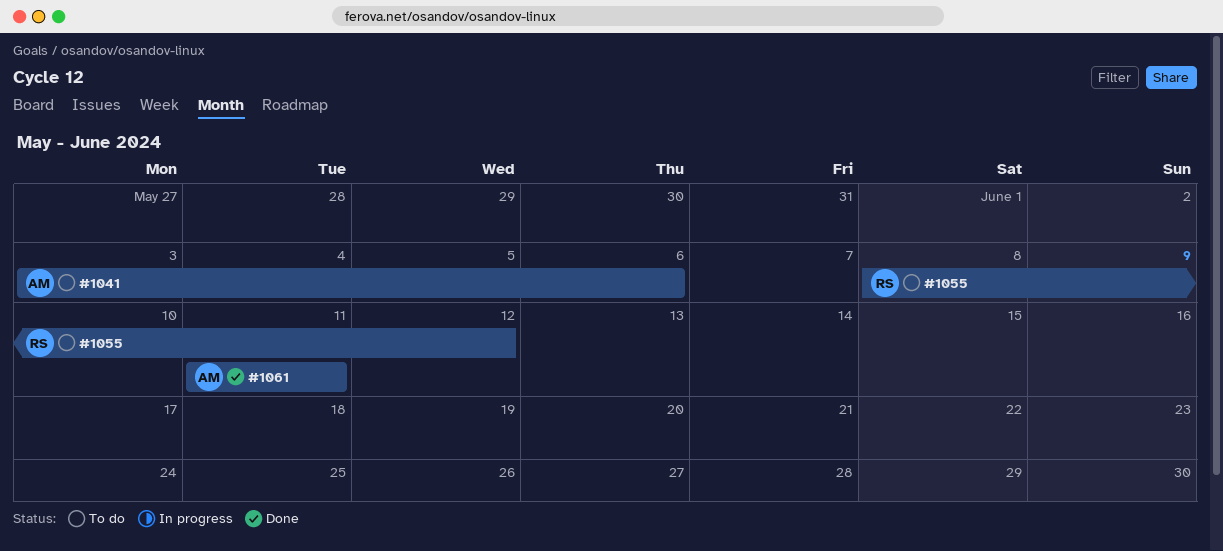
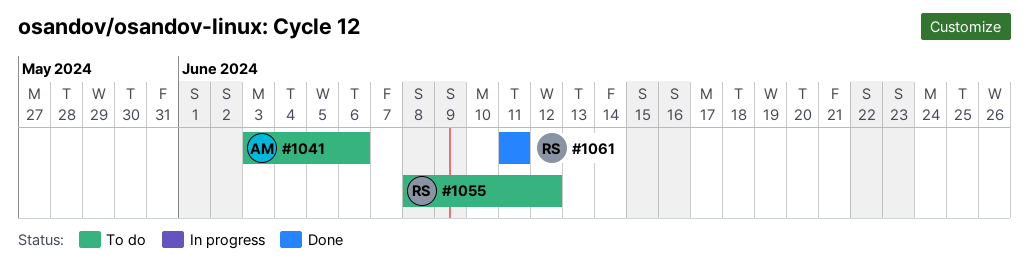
#1061, owner: AM -> RS

